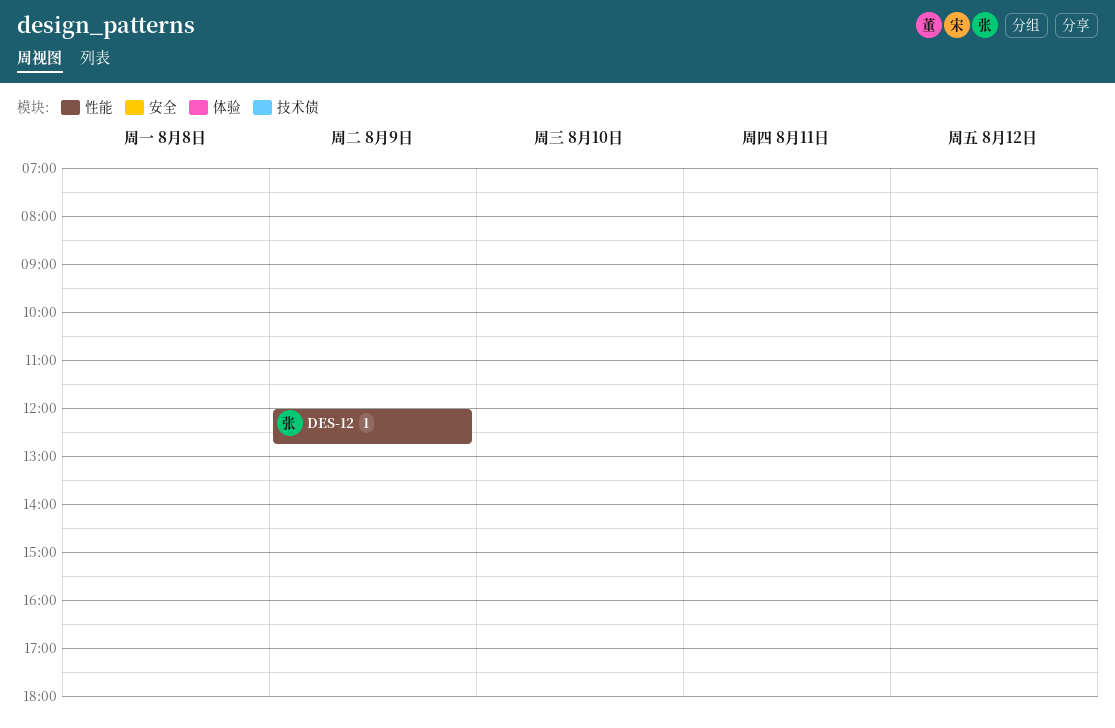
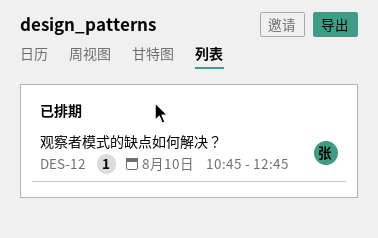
DES-12, day: Aug 9 -> Aug 10
DES-12, begins: 12:00 -> 10:45

